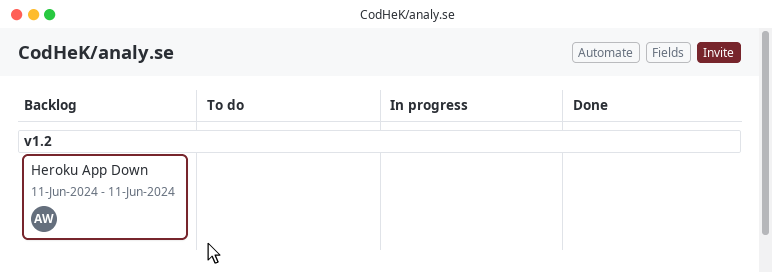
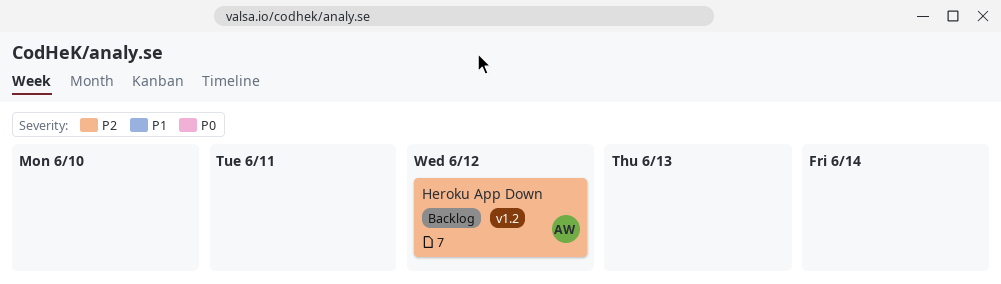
Heroku App Down, due: Jun 11 -> Jun 12

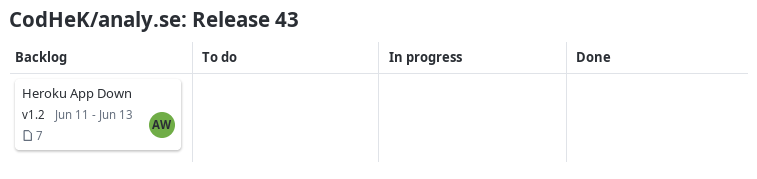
Heroku App Down, due: Jun 12 -> Jun 13

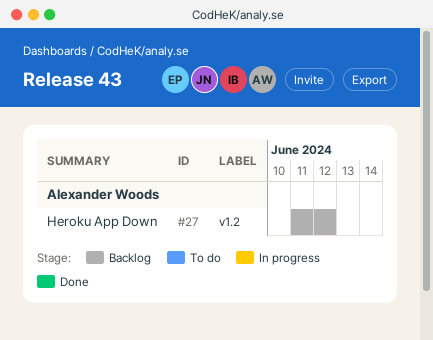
Heroku App Down, due: Jun 13 -> Jun 12

